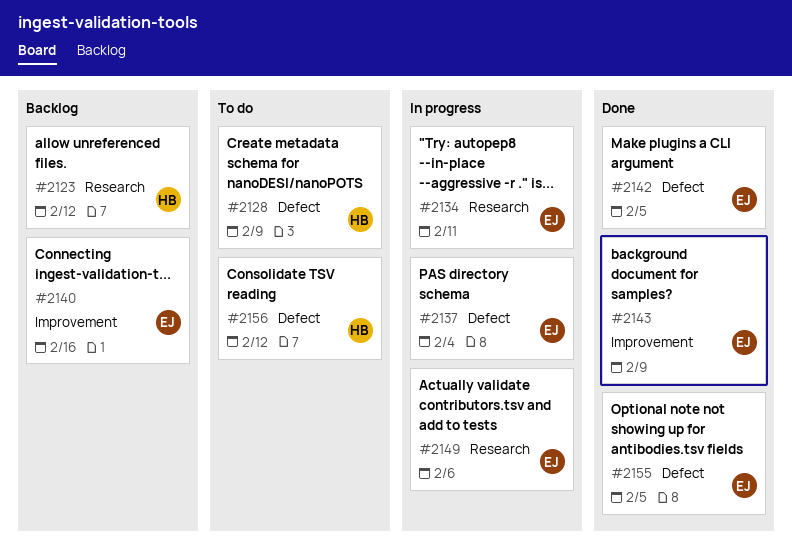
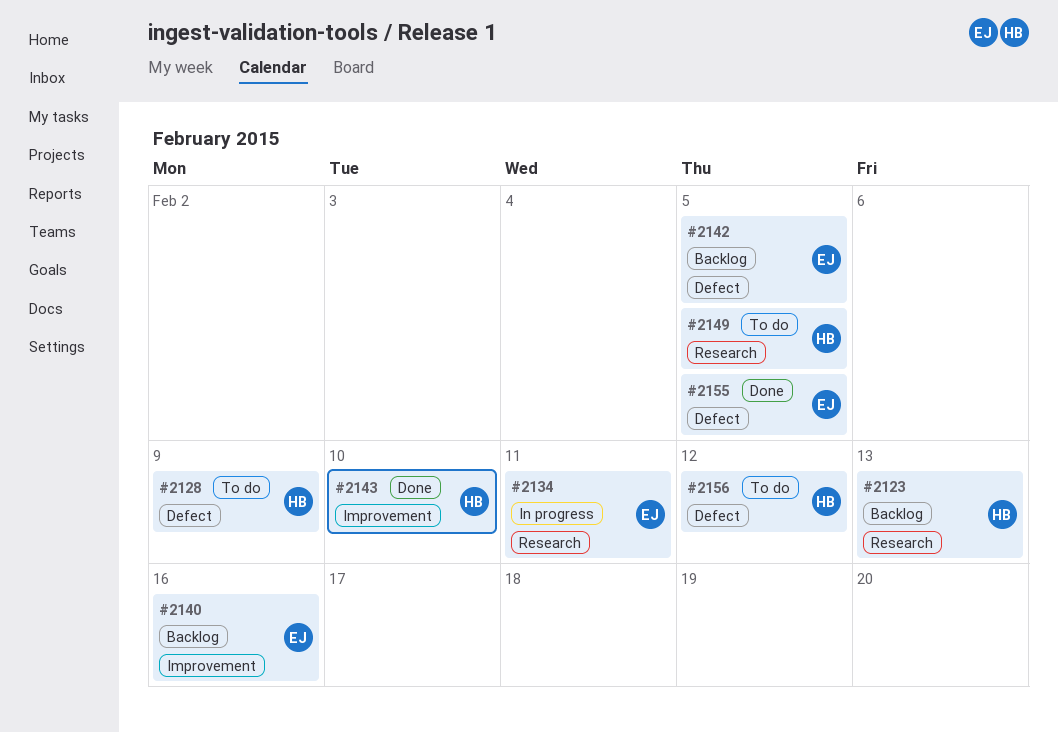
#2123, due: Feb 12 -> Feb 13
#2137: present -> none
#2142, status: Done -> Backlog
#2143, owner: EJ -> HB
#2143, due: Feb 9 -> Feb 10
#2149, status: In progress -> To do
#2149, owner: EJ -> HB
#2149, due: Feb 6 -> Feb 5

